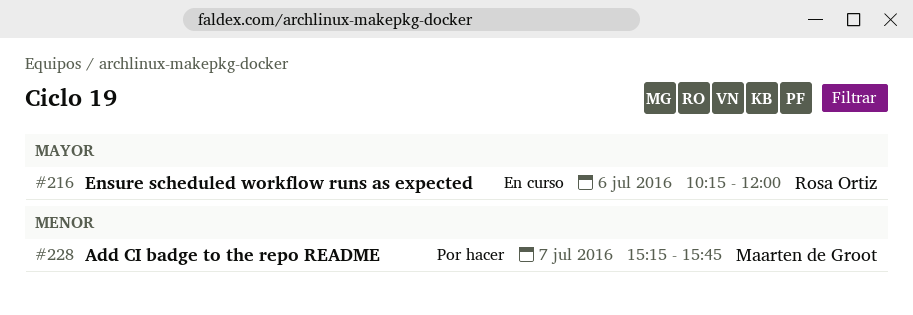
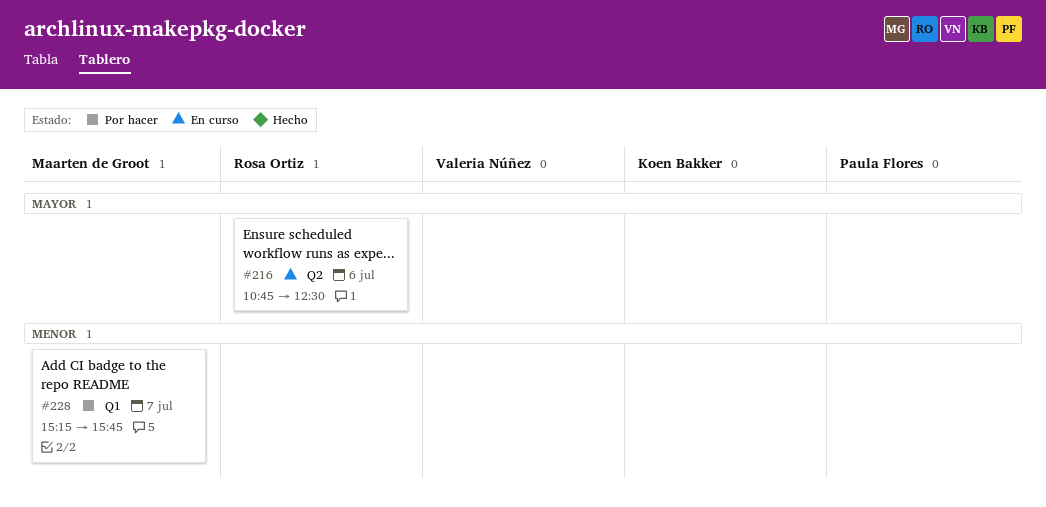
#216, begins: 10:15 -> 10:45
#216, ends: 12:00 -> 12:30

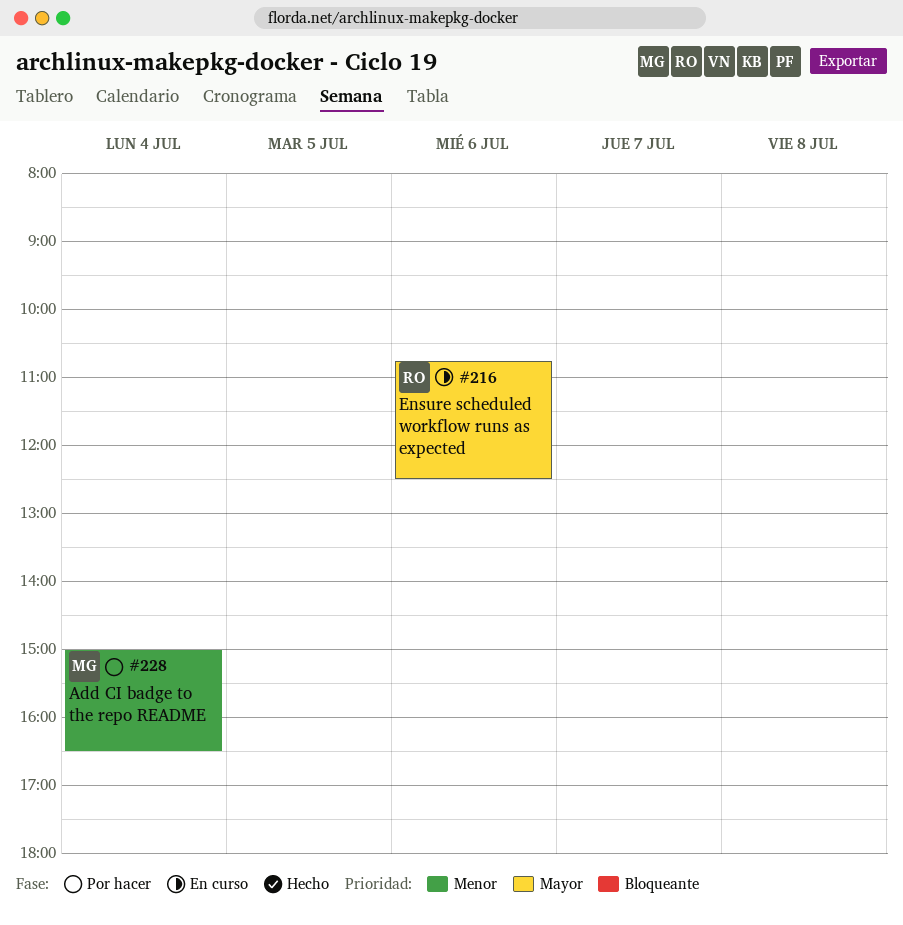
#228, day: Jul 7 -> Jul 4
#228, begins: 15:15 -> 15:00
#228, ends: 15:45 -> 16:30

